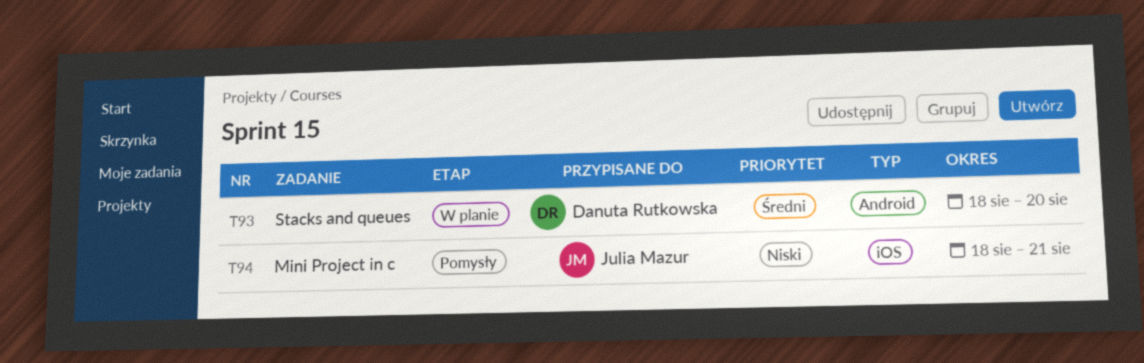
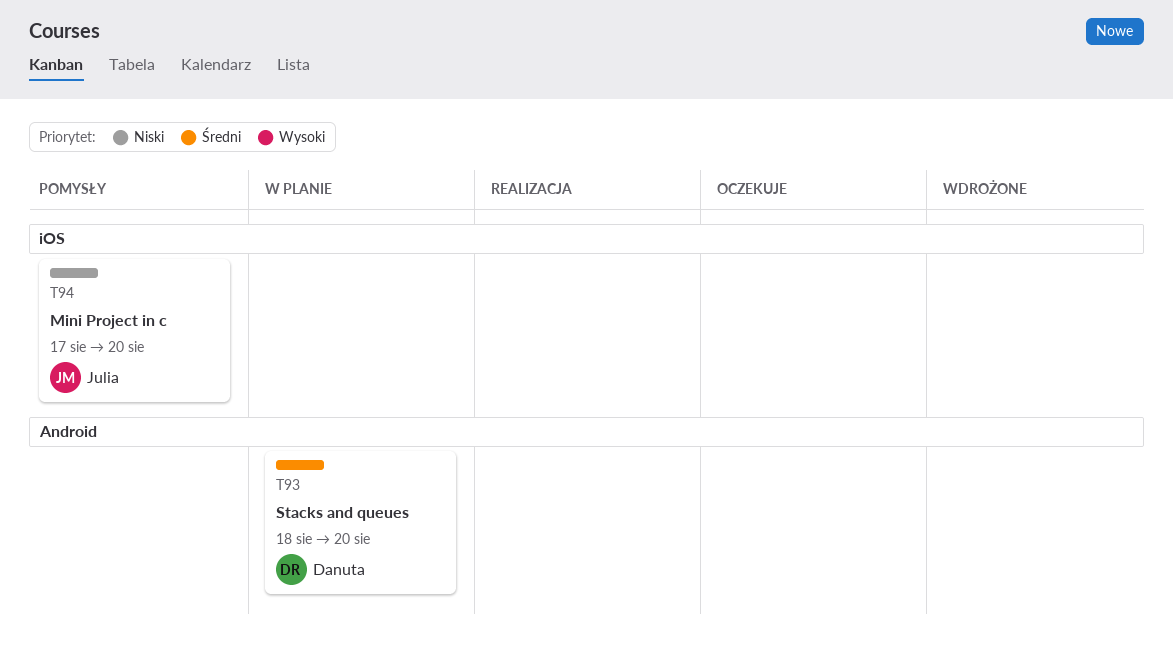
T94, start: Aug 18 -> Aug 17
T94, due: Aug 21 -> Aug 20

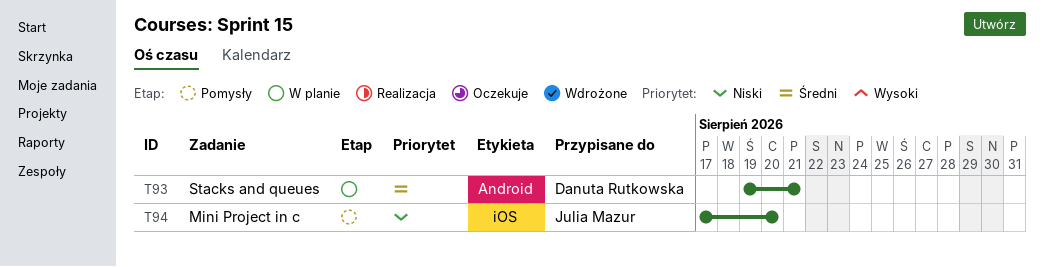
T93, start: Aug 18 -> Aug 19
T93, due: Aug 20 -> Aug 21

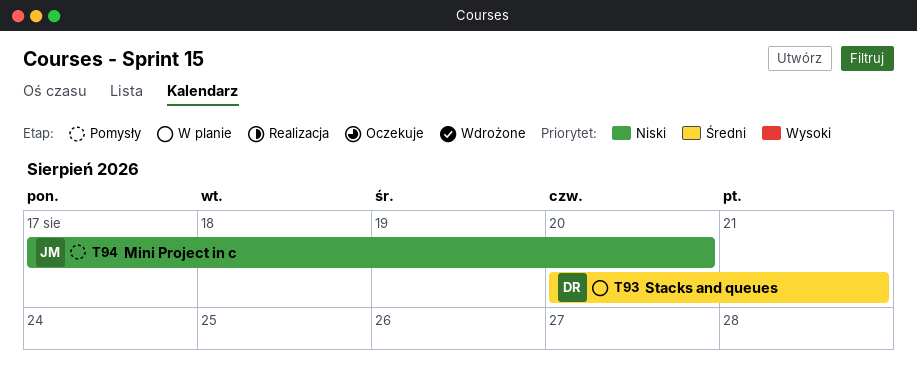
T93, start: Aug 19 -> Aug 20

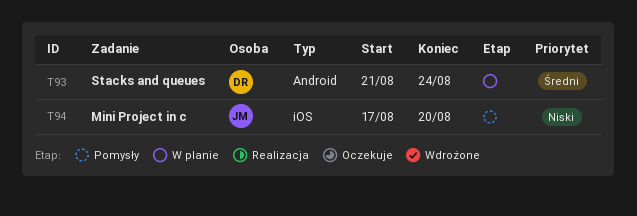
T93, start: Aug 20 -> Aug 21
T93, due: Aug 21 -> Aug 24

